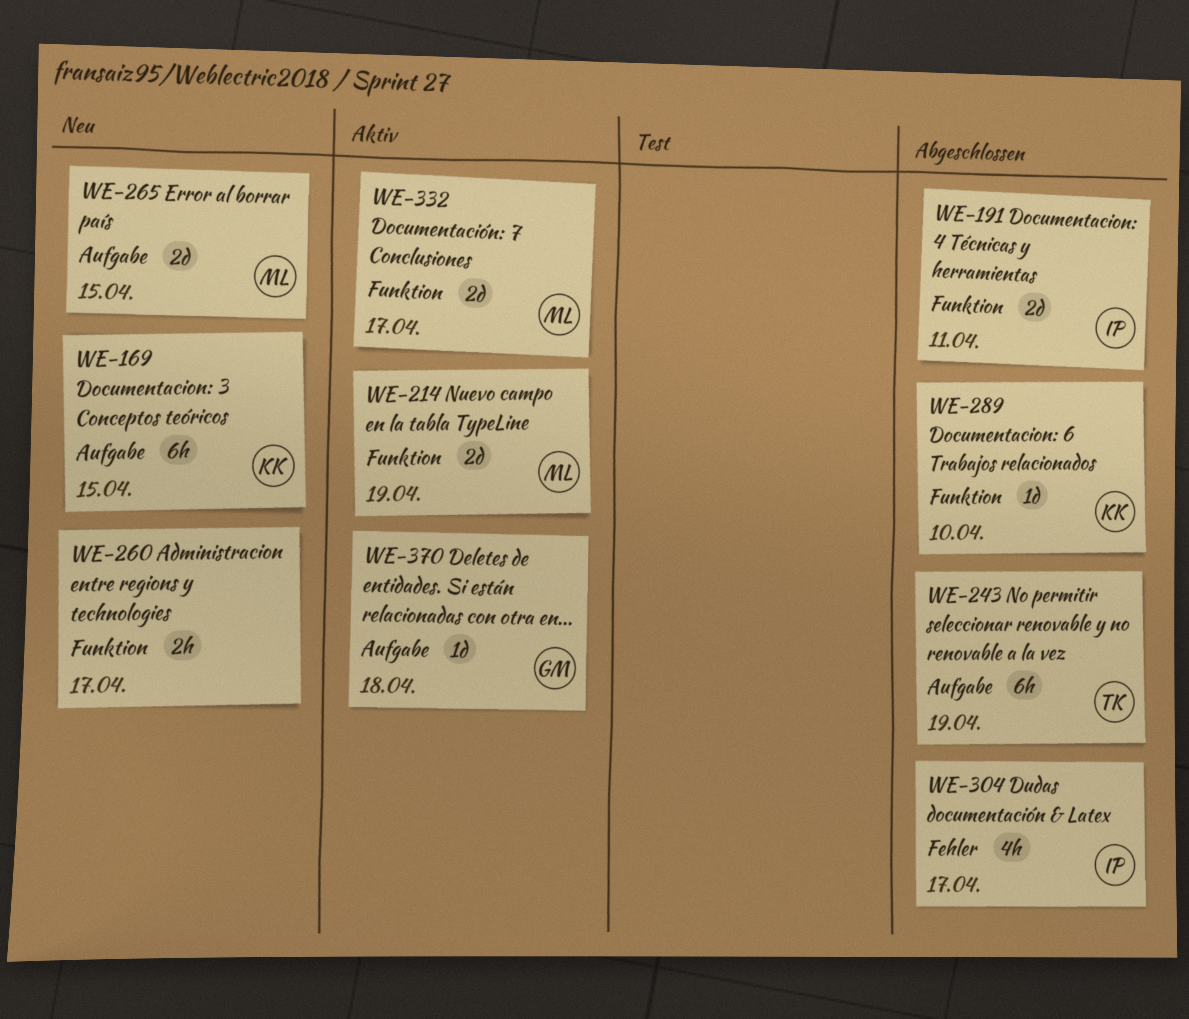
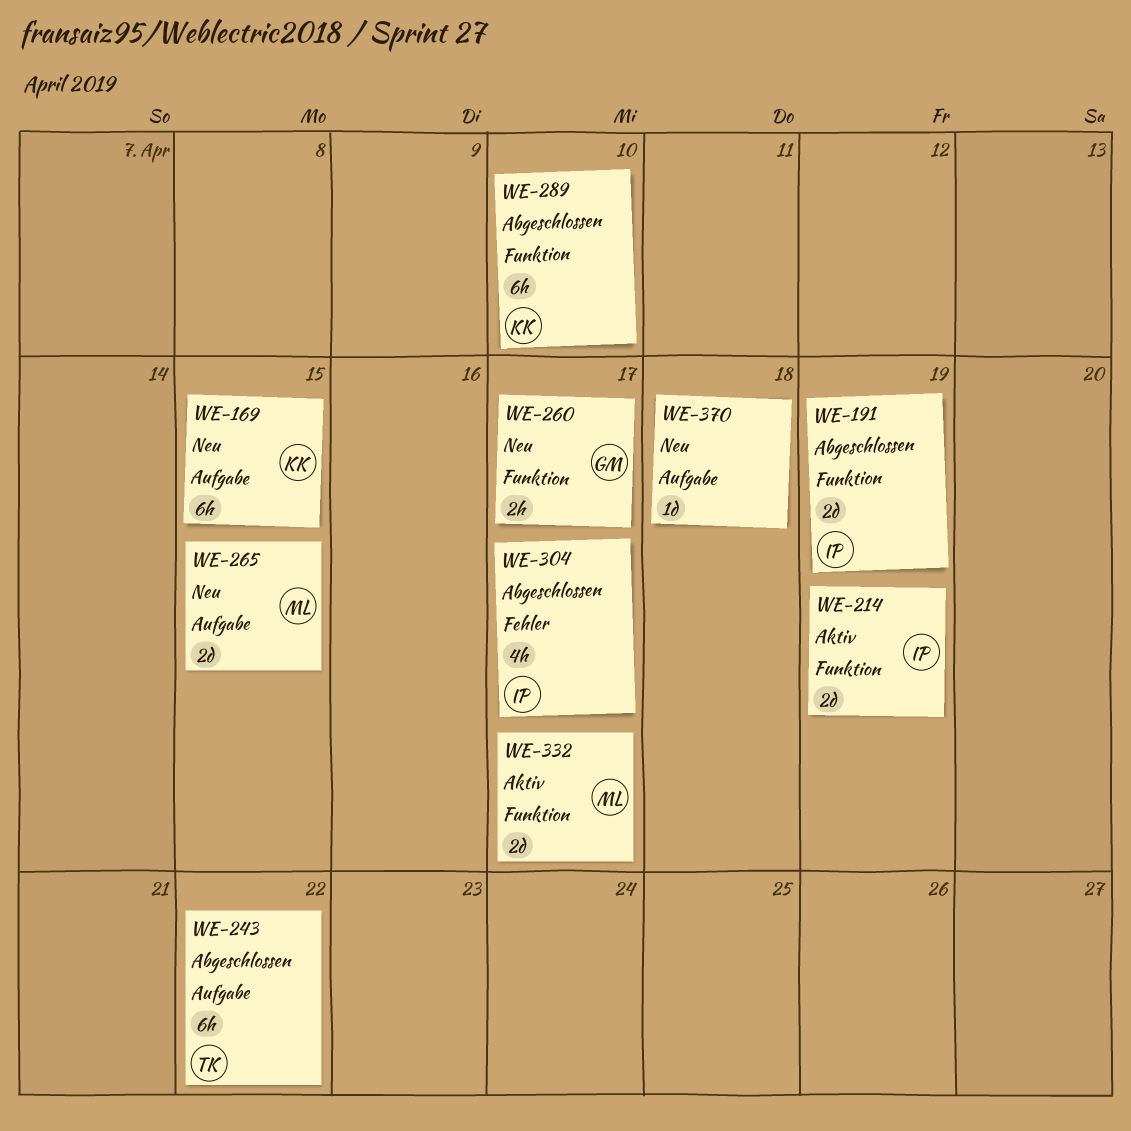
WE-191, due: Apr 11 -> Apr 19
WE-214, owner: ML -> IP
WE-243, due: Apr 19 -> Apr 22
WE-260, owner: none -> GM
WE-289, estimate: 1d -> 6h
WE-370, status: Aktiv -> Neu
WE-370, owner: GM -> none

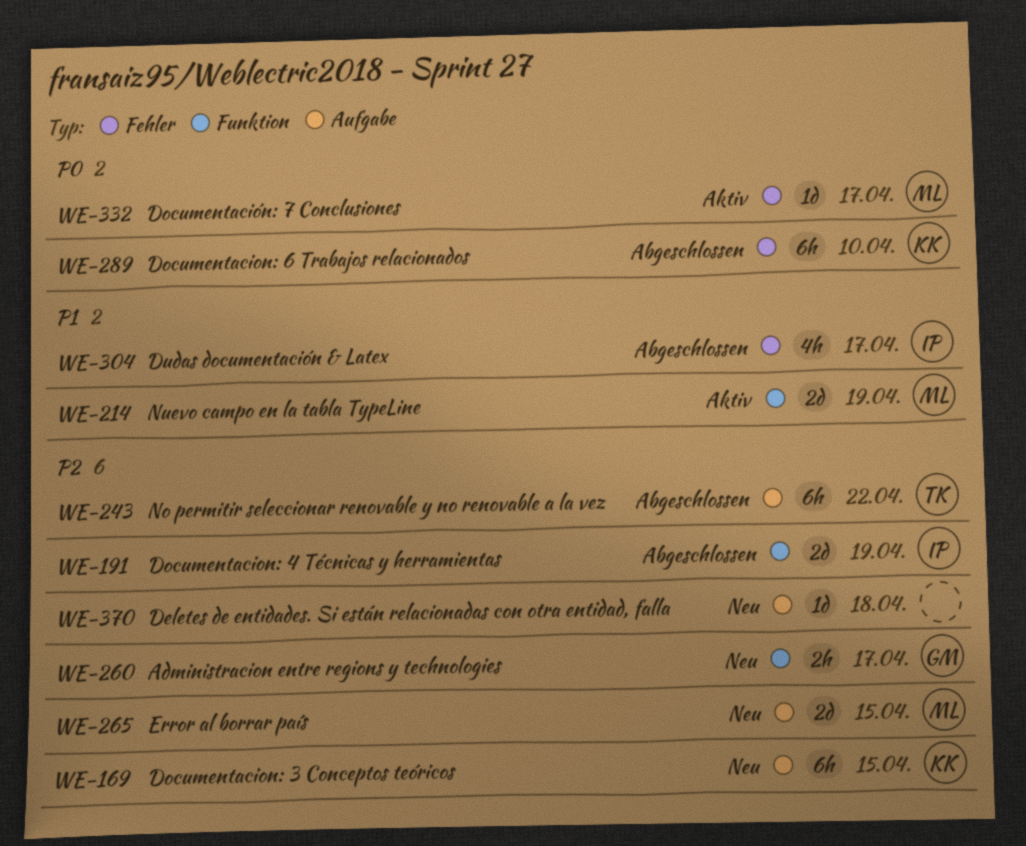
WE-214, owner: IP -> ML
WE-289, label: Funktion -> Fehler
WE-332, label: Funktion -> Fehler
WE-332, estimate: 2d -> 1d

